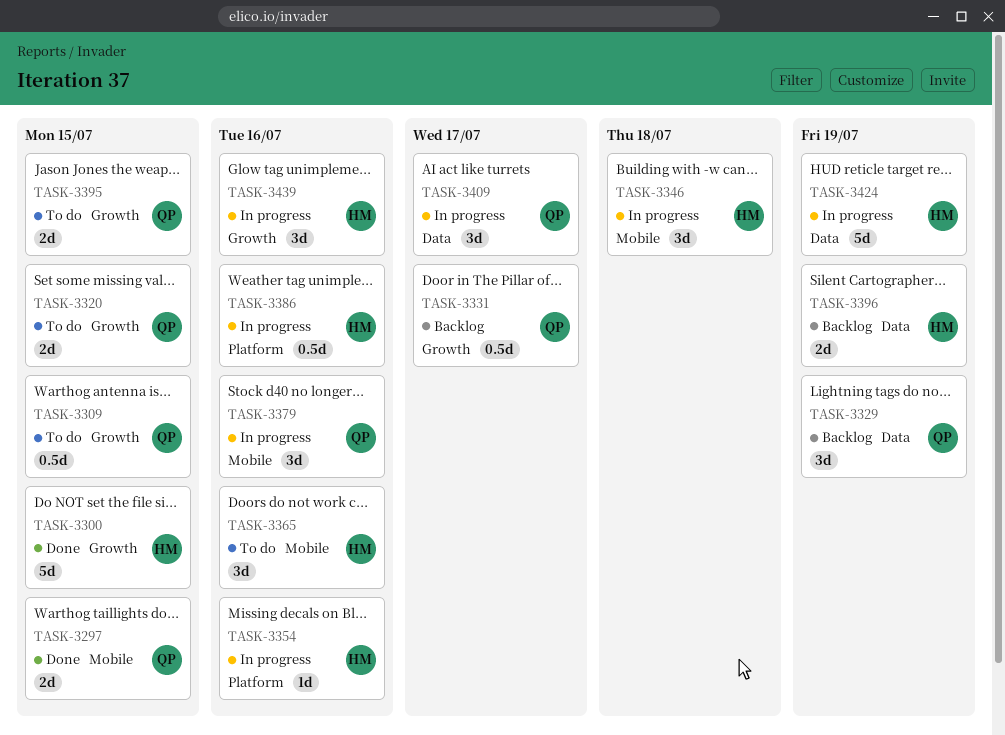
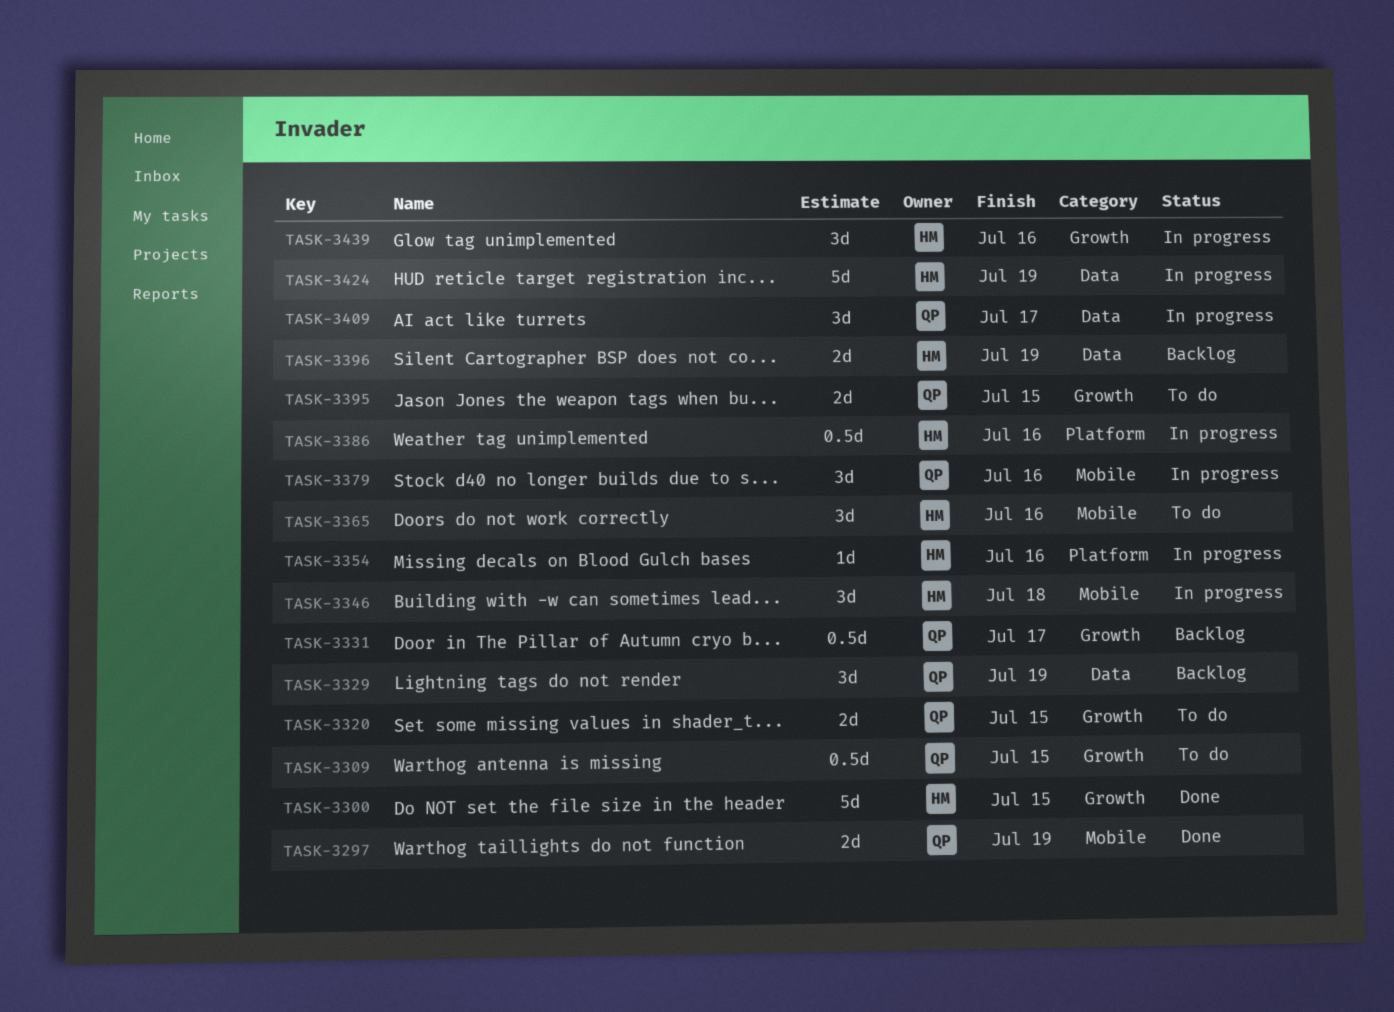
TASK-3297, due: Jul 15 -> Jul 19

